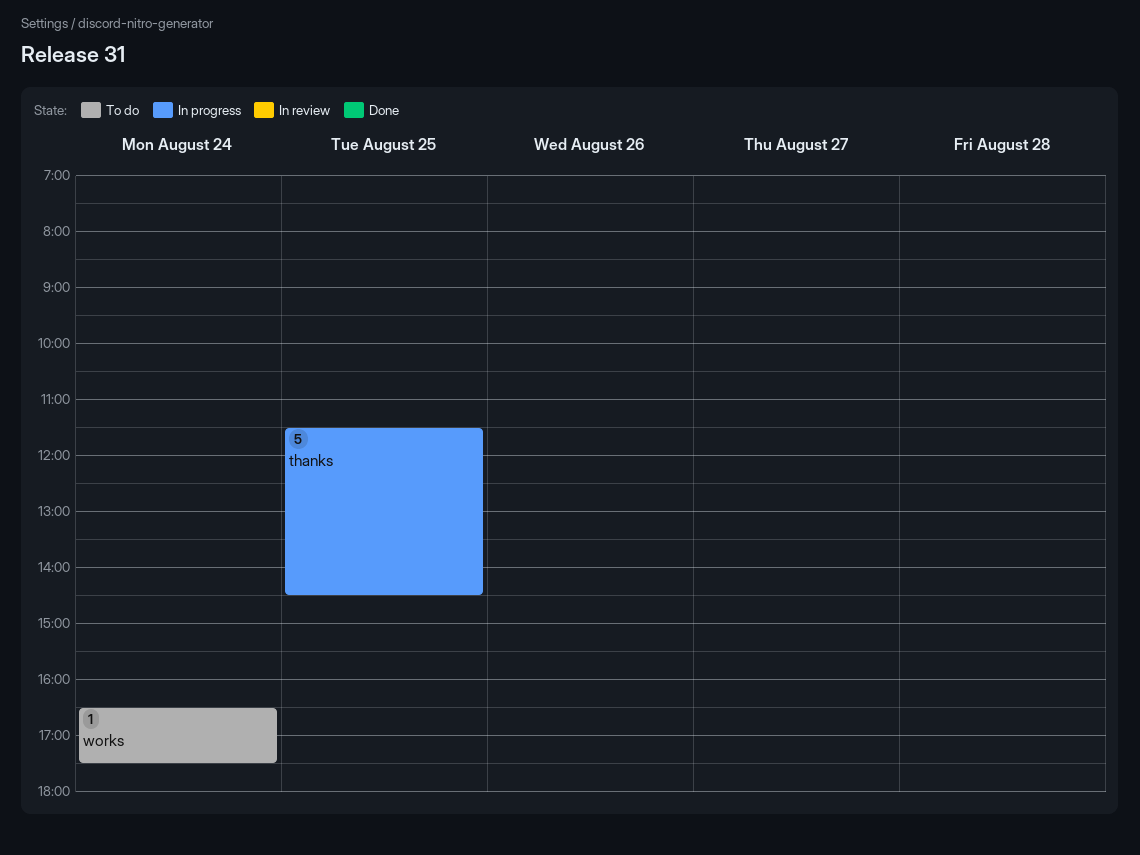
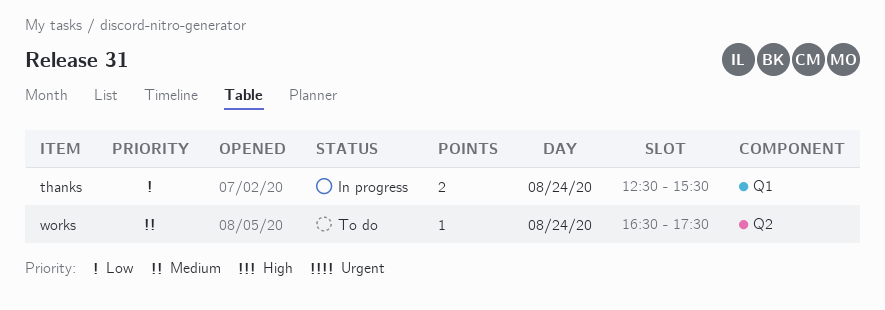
thanks, estimate: 5 -> 2
thanks, day: Aug 25 -> Aug 24
thanks, begins: 11:30 -> 12:30
thanks, ends: 14:30 -> 15:30

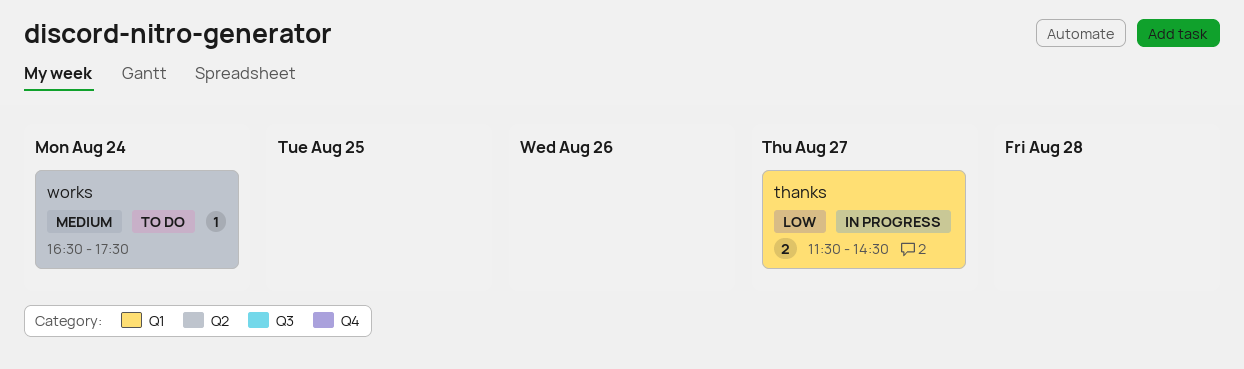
thanks, day: Aug 24 -> Aug 27
thanks, begins: 12:30 -> 11:30
thanks, ends: 15:30 -> 14:30

